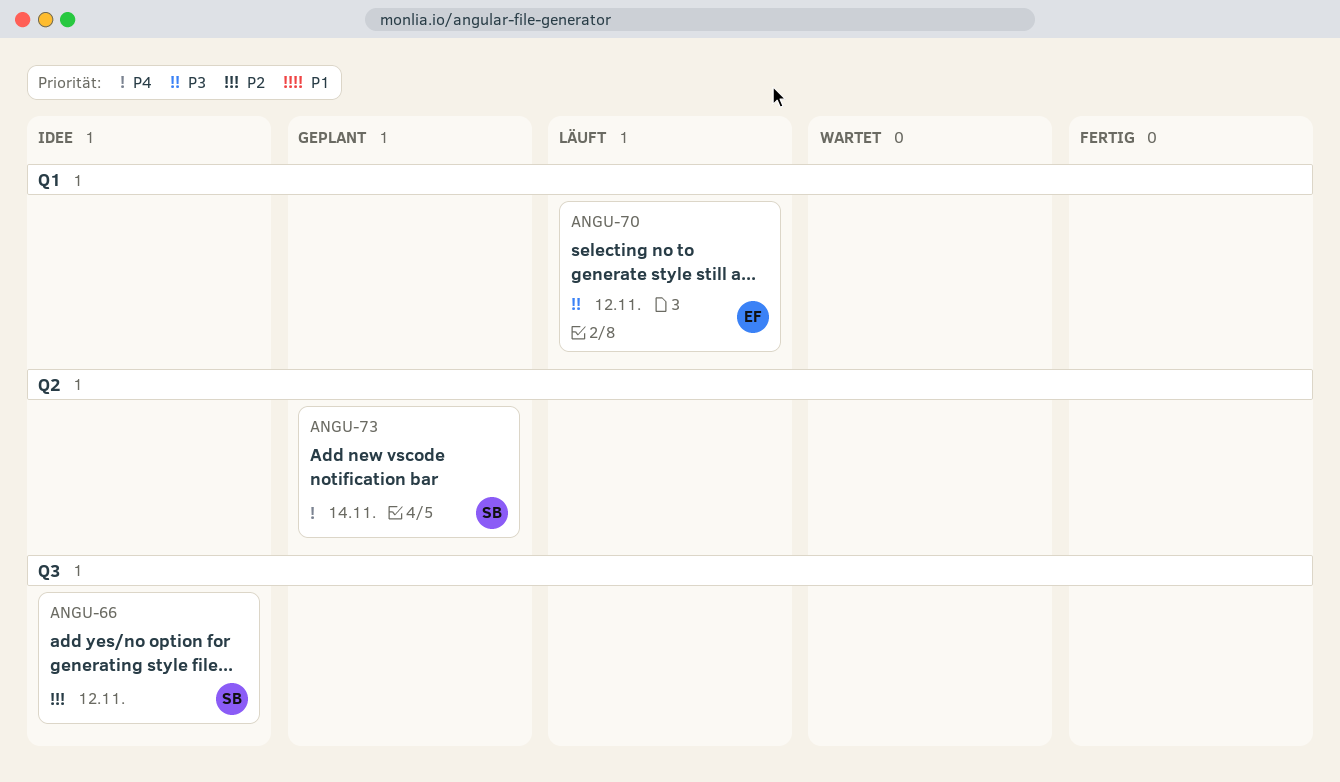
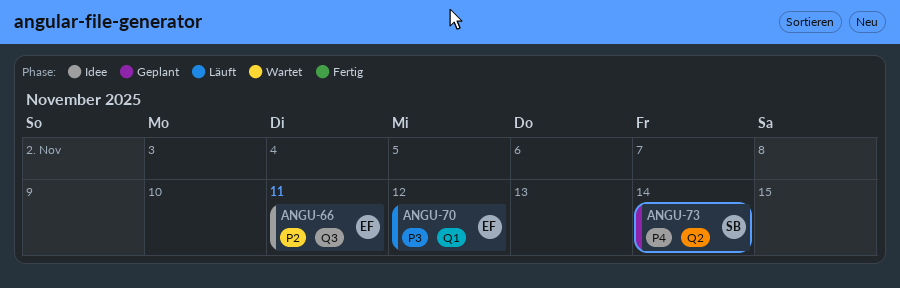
ANGU-66, owner: SB -> EF
ANGU-66, due: Nov 12 -> Nov 11

